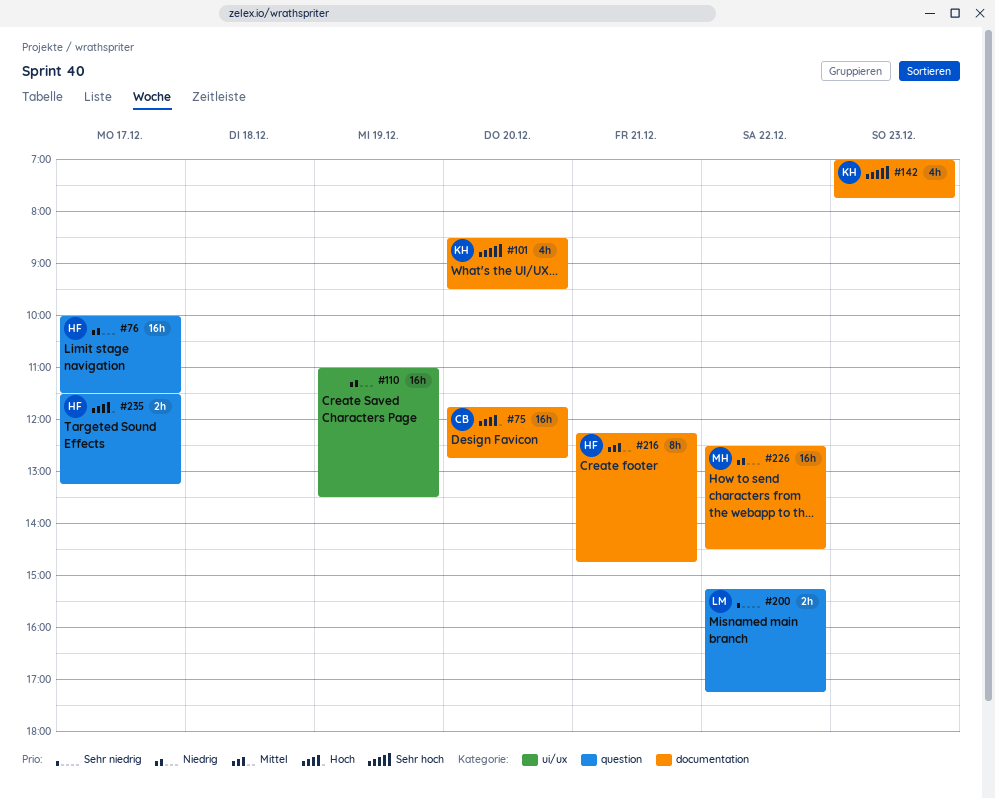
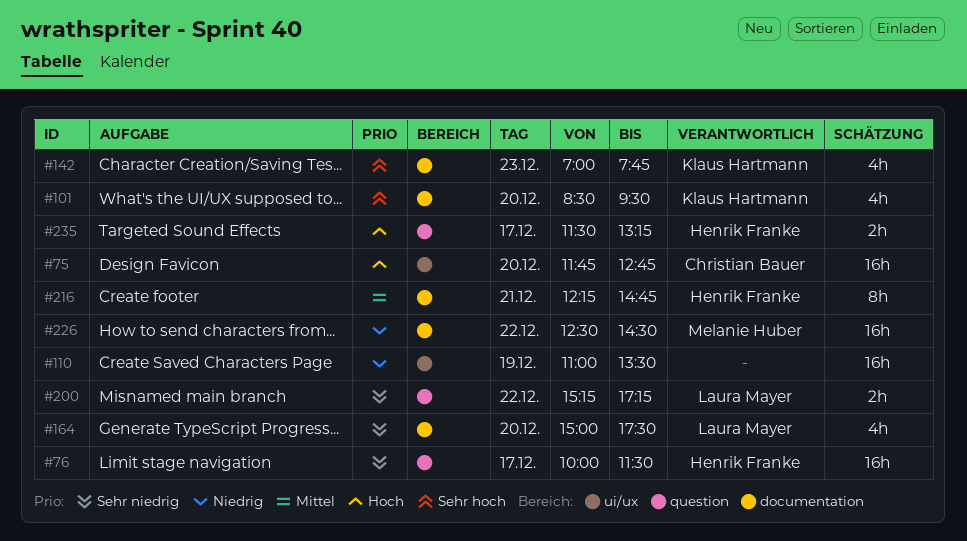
#75, label: documentation -> ui/ux
#76, priority: Niedrig -> Sehr niedrig
#164: none -> present

